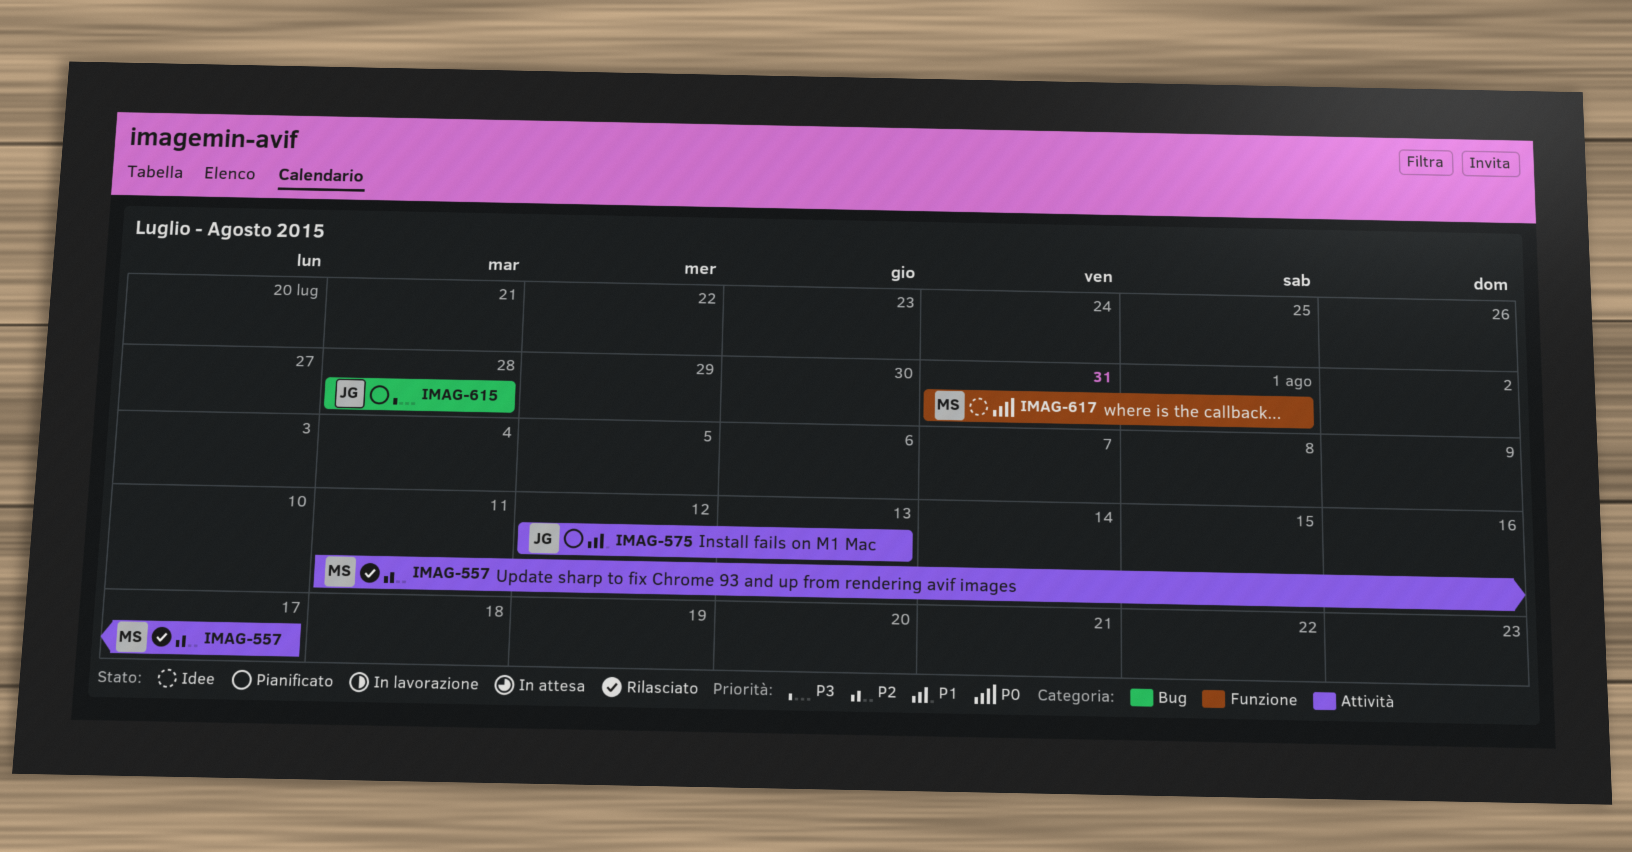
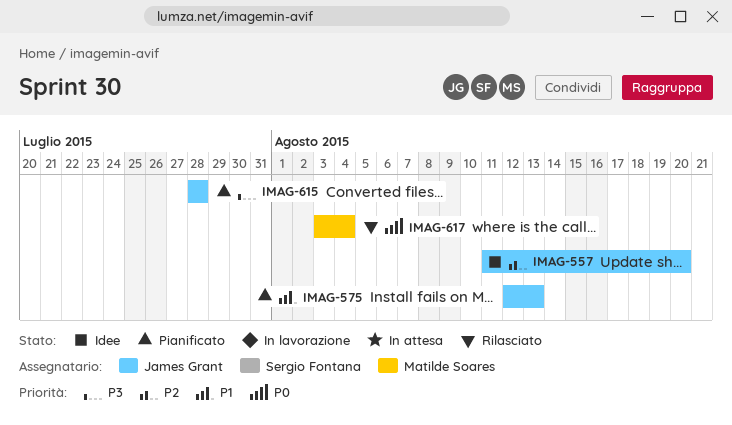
IMAG-557, status: Rilasciato -> Idee
IMAG-557, owner: Matilde Soares -> James Grant
IMAG-557, due: Aug 17 -> Aug 20
IMAG-617, status: Idee -> Rilasciato
IMAG-617, start: Jul 31 -> Aug 3
IMAG-617, due: Aug 1 -> Aug 4

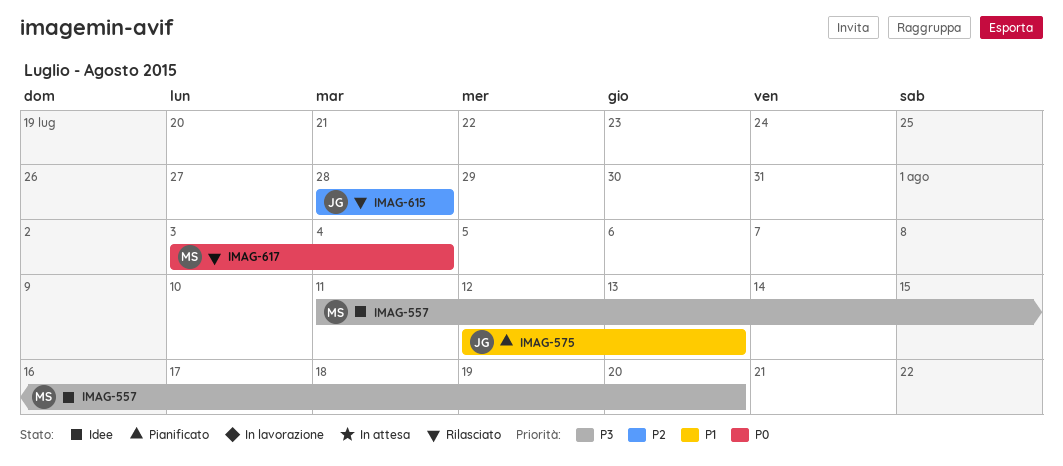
IMAG-557, owner: James Grant -> Matilde Soares
IMAG-557, priority: P2 -> P3
IMAG-615, status: Pianificato -> Rilasciato
IMAG-615, priority: P3 -> P2

